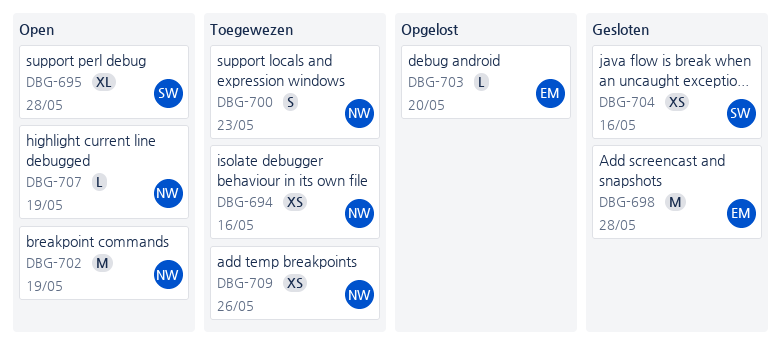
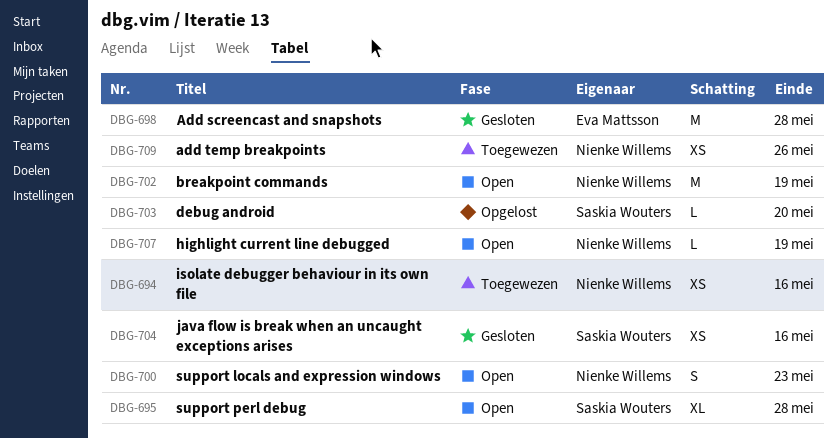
DBG-700, status: Toegewezen -> Open
DBG-703, owner: Eva Mattsson -> Saskia Wouters

